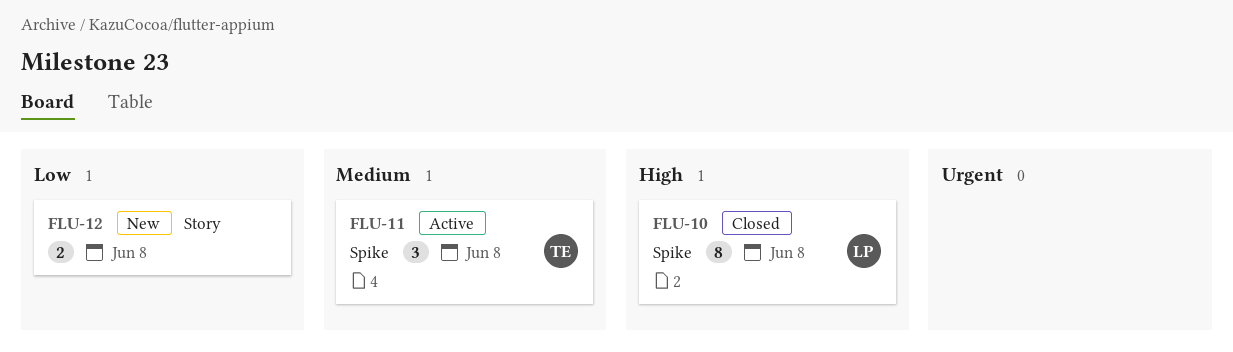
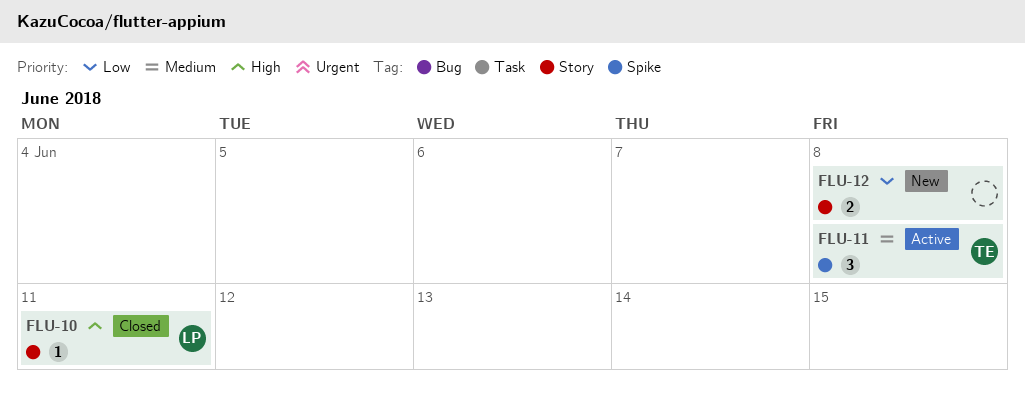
FLU-10, label: Spike -> Story
FLU-10, estimate: 8 -> 1
FLU-10, due: Jun 8 -> Jun 11

